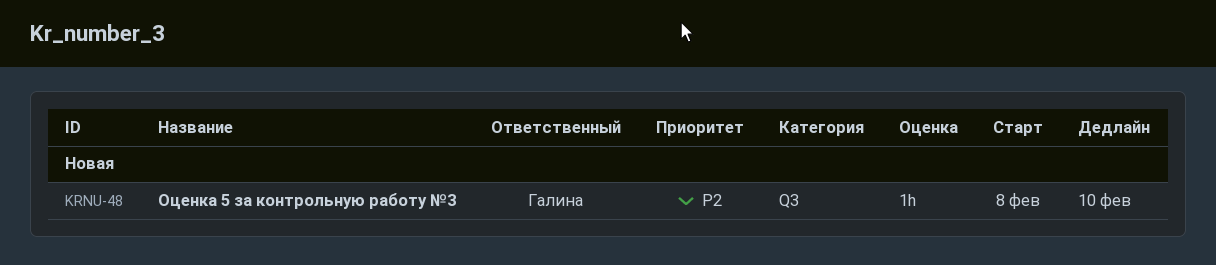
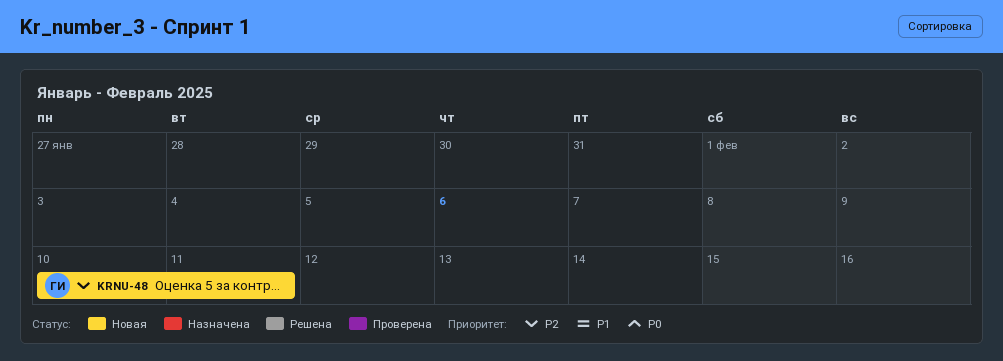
KRNU-48, start: Feb 8 -> Feb 10
KRNU-48, due: Feb 10 -> Feb 11

